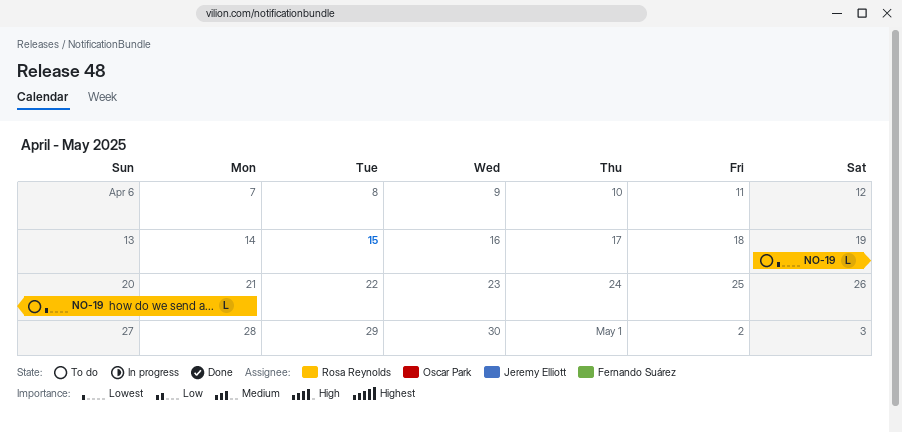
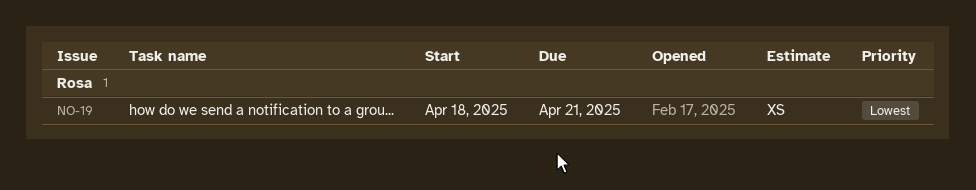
NO-19, estimate: L -> XS
NO-19, start: Apr 19 -> Apr 18

